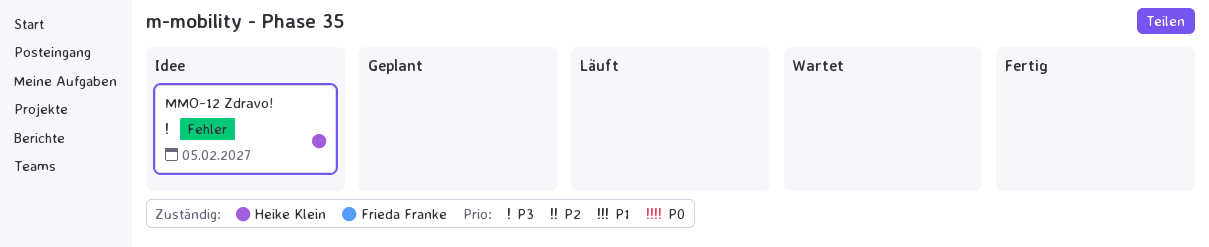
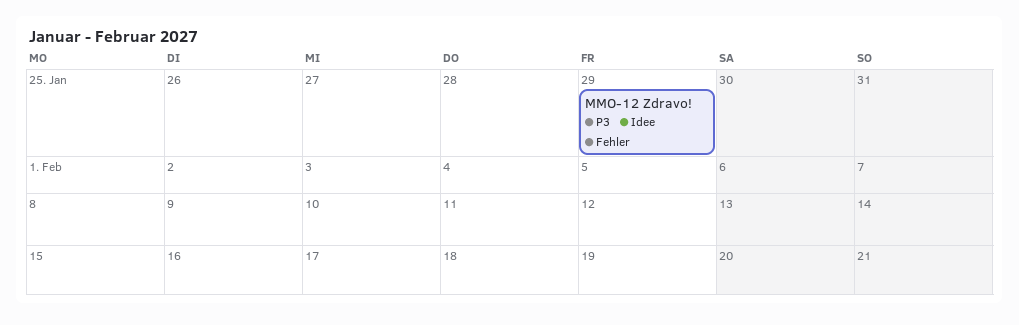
MMO-12, due: Feb 5 -> Jan 29

